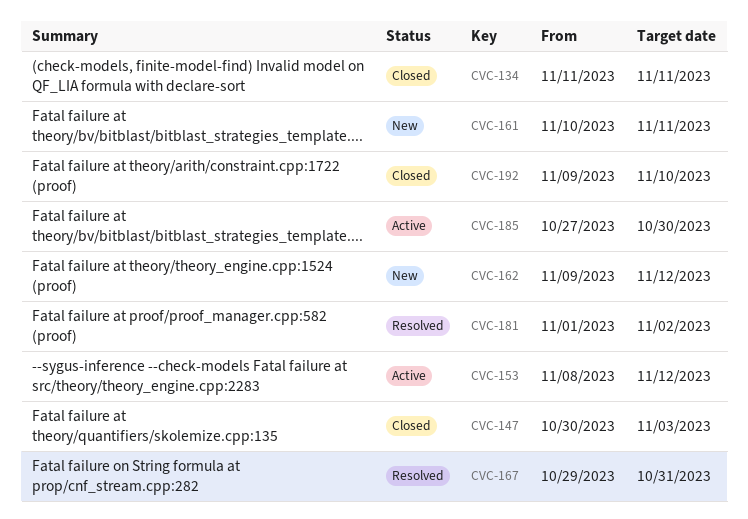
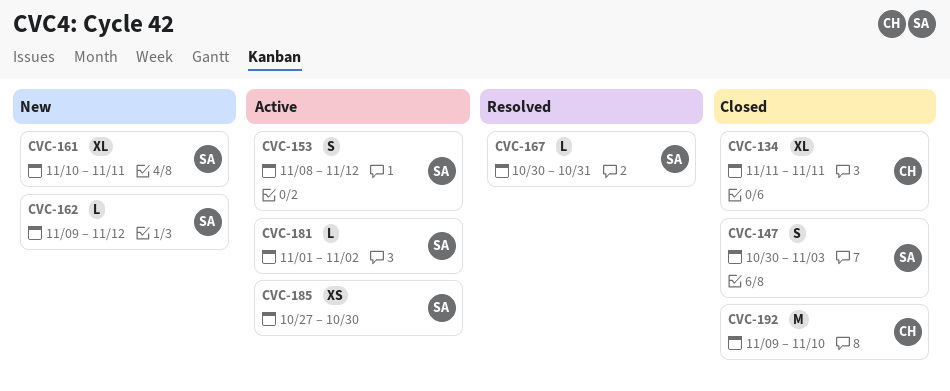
CVC-167, start: Oct 29 -> Oct 30
CVC-181, status: Resolved -> Active

